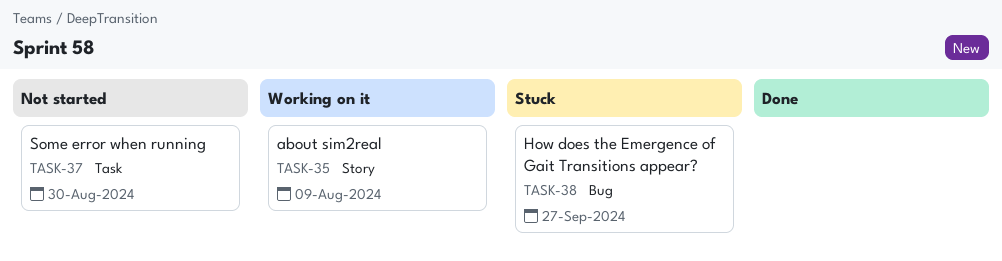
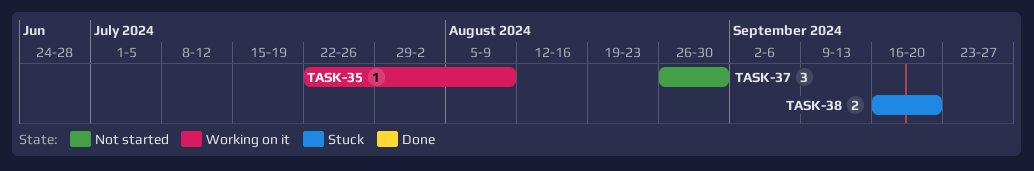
TASK-38, due: Sep 27 -> Sep 20

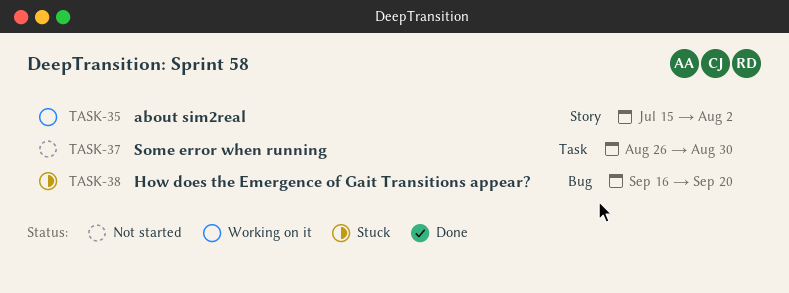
TASK-35, start: Jul 22 -> Jul 15
TASK-35, due: Aug 9 -> Aug 2

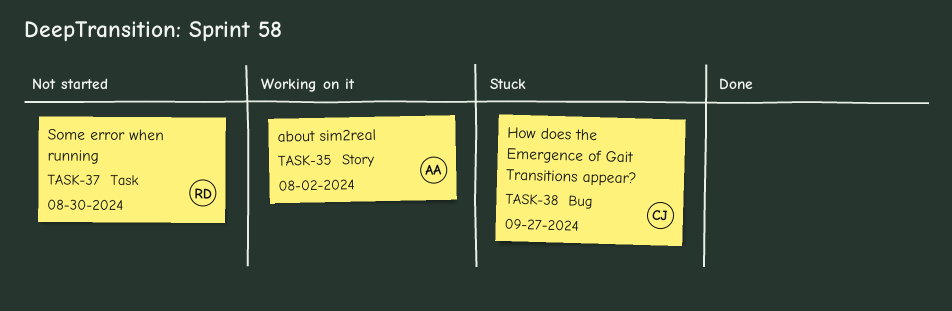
TASK-38, due: Sep 20 -> Sep 27

